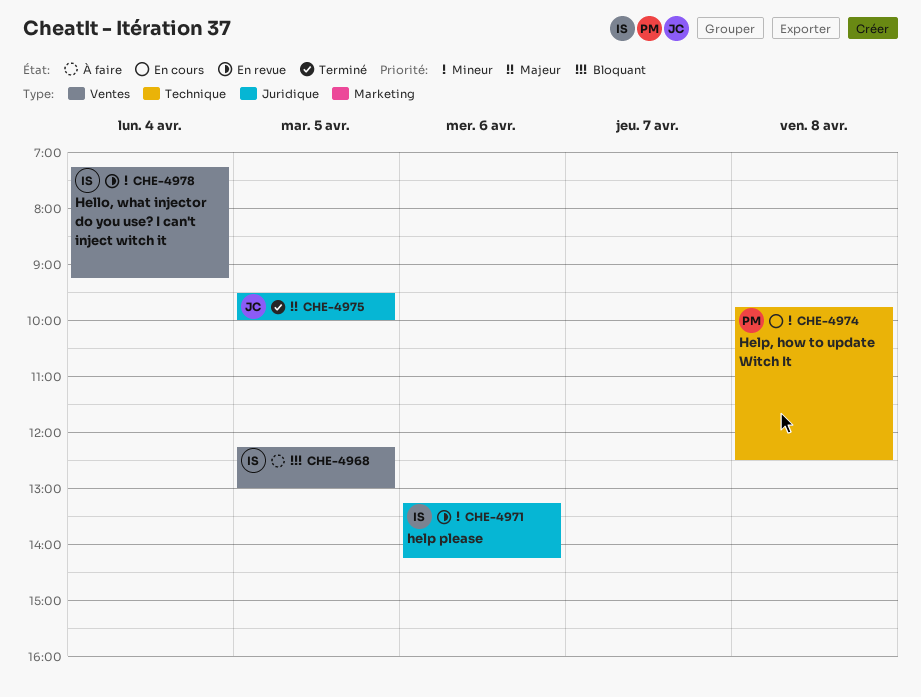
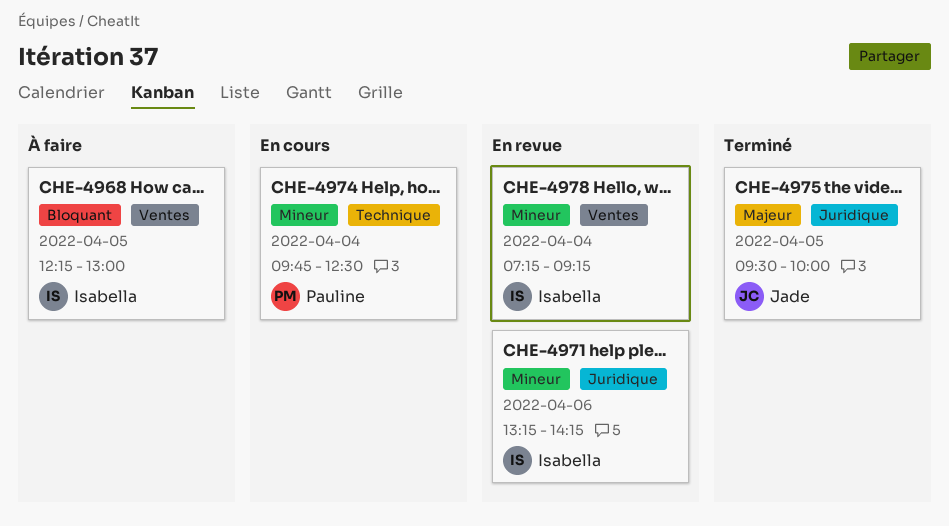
CHE-4974, day: Apr 8 -> Apr 4

